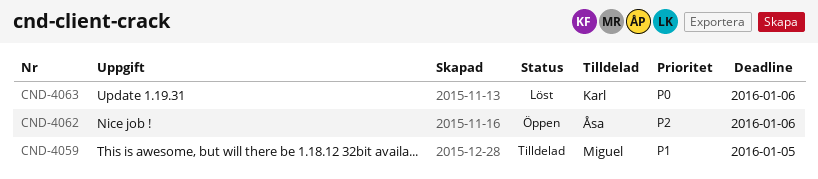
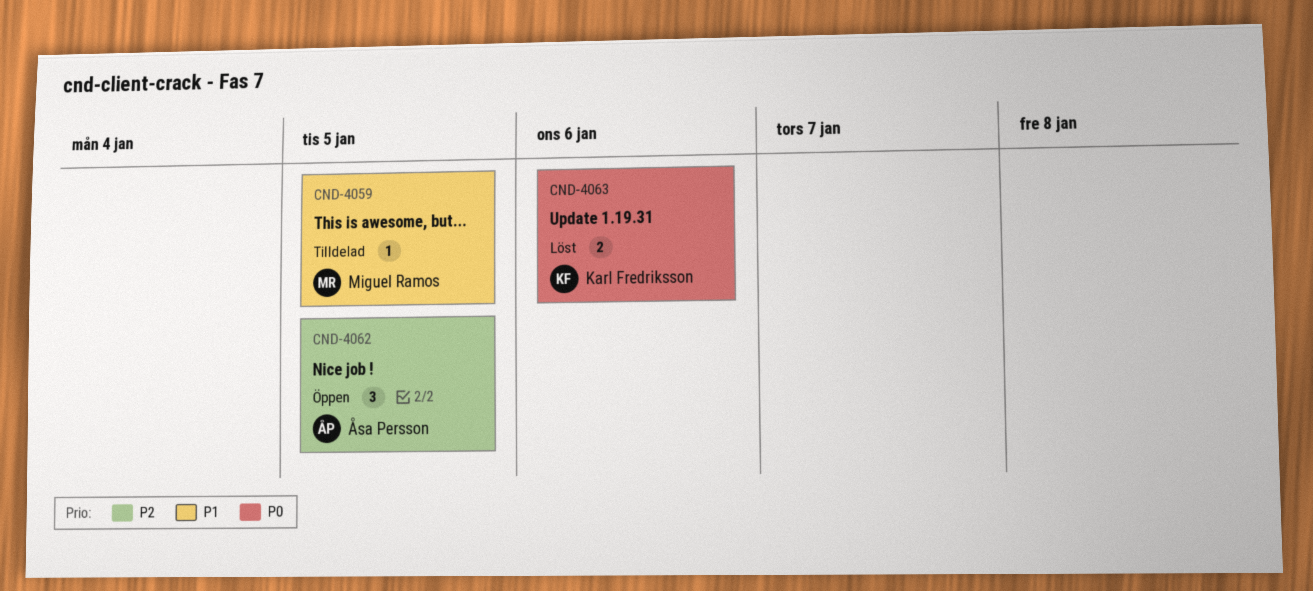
CND-4062, due: Jan 6 -> Jan 5

